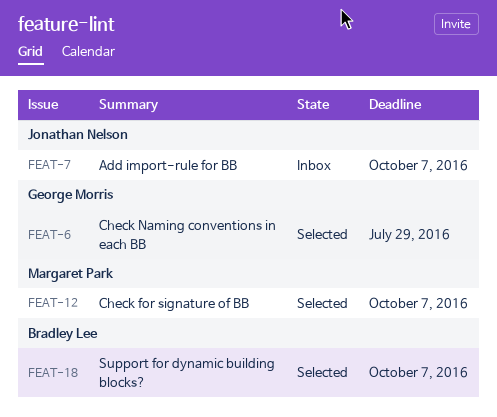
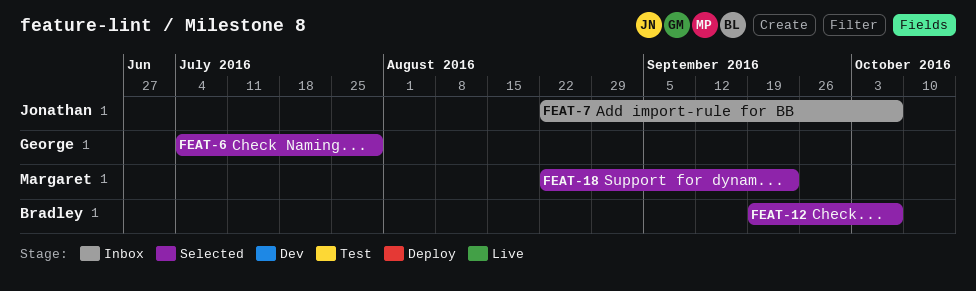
FEAT-12, owner: Margaret Park -> Bradley Lee
FEAT-18, owner: Bradley Lee -> Margaret Park
FEAT-18, due: Oct 7 -> Sep 23

